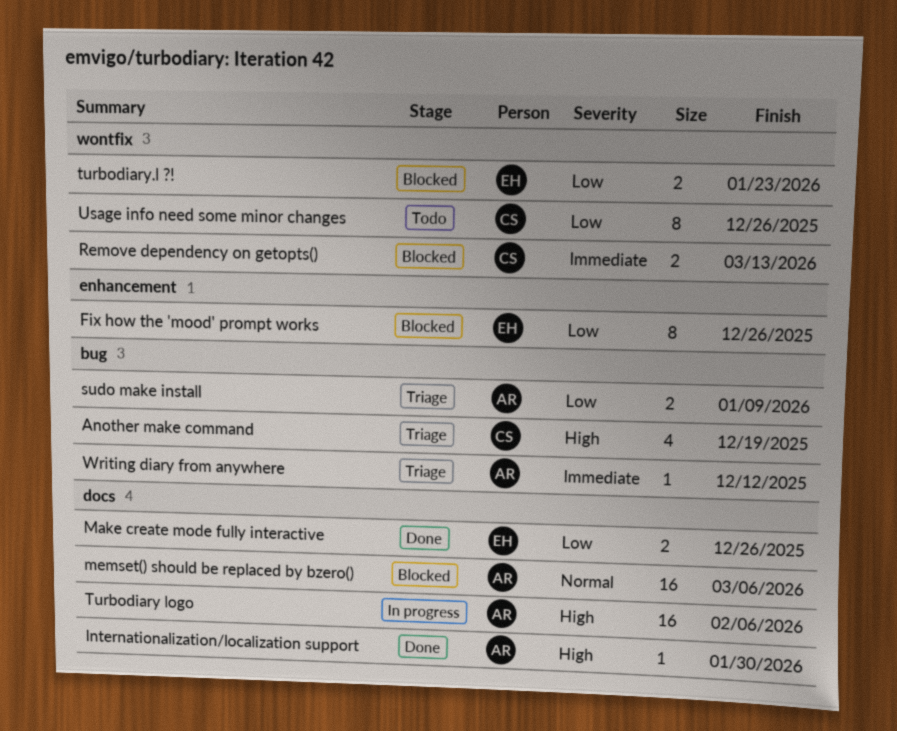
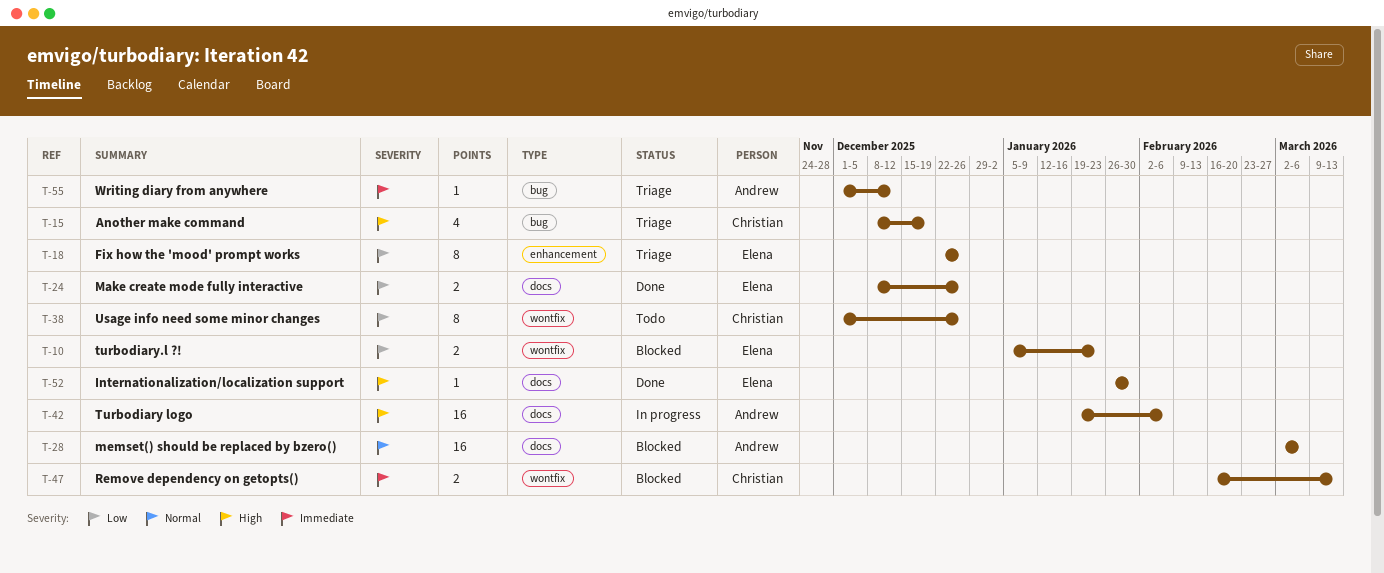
Fix how the 'mood' prompt works, status: Blocked -> Triage
Internationalization/localization support, owner: Andrew -> Elena
sudo make install: present -> none

